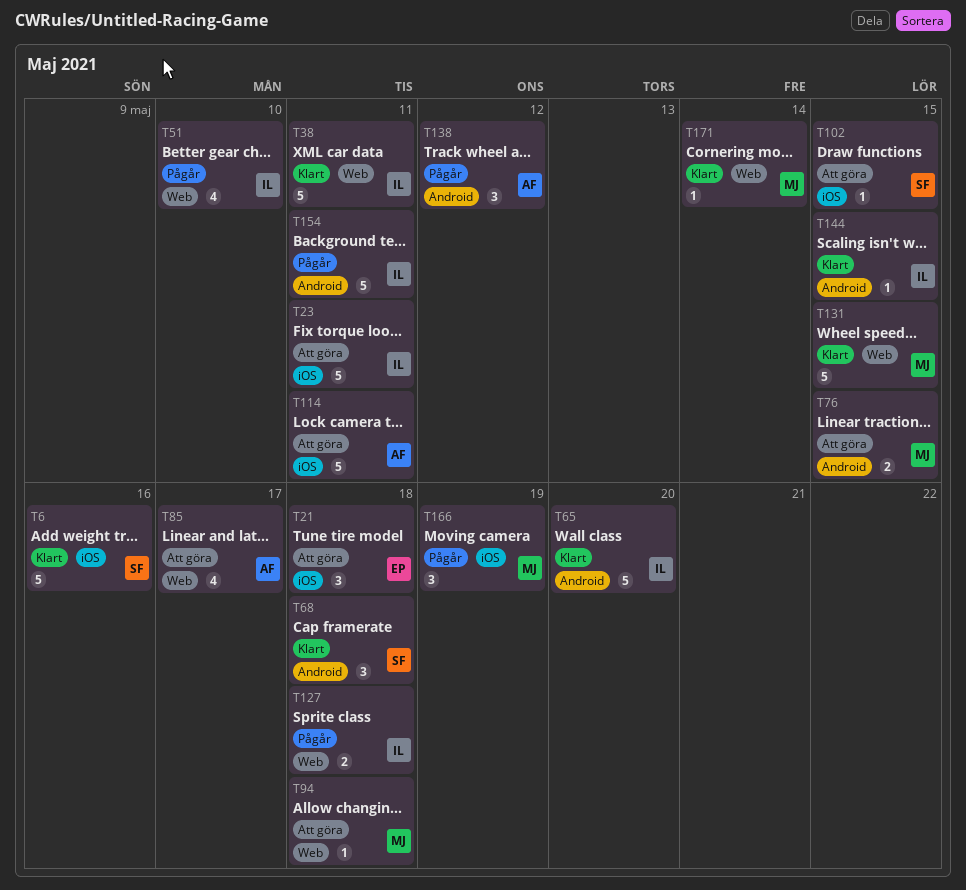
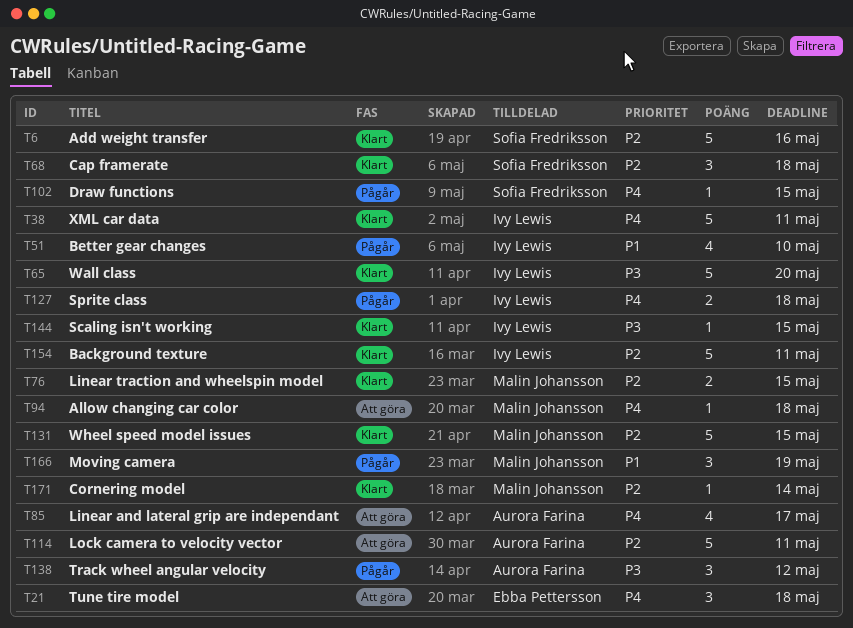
T23: present -> none
T76, status: Att göra -> Klart
T102, status: Att göra -> Pågår
T154, status: Pågår -> Klart

